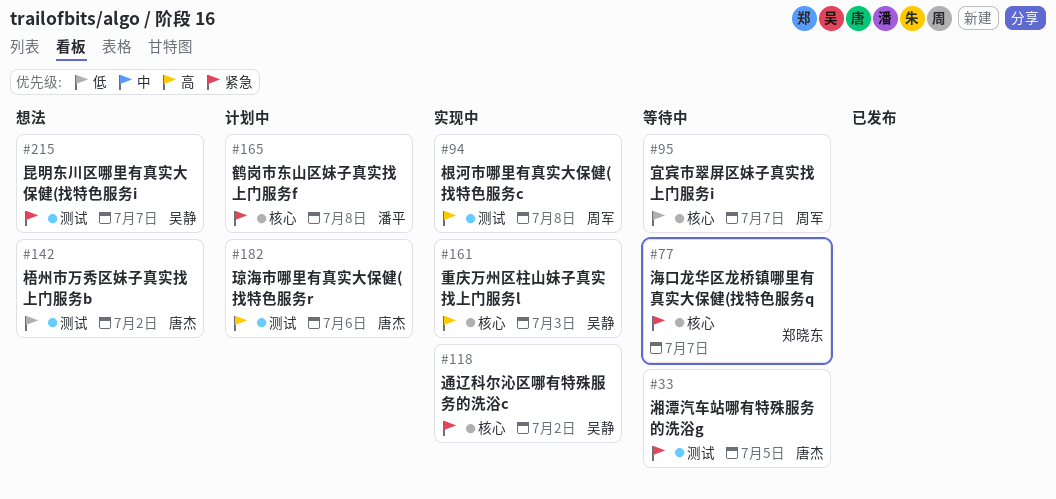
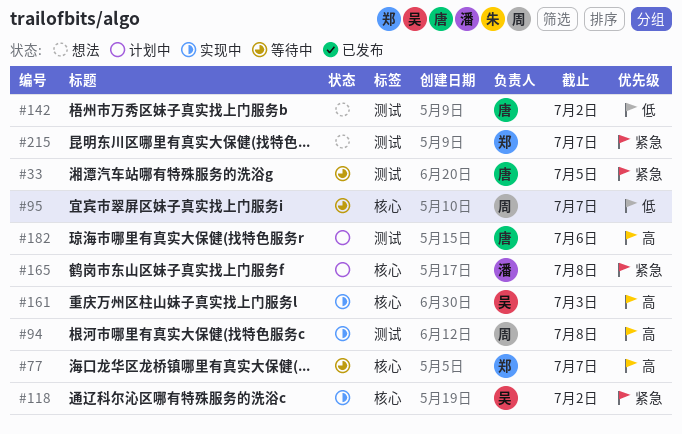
#77, priority: 紧急 -> 高
#215, owner: 吴静 -> 郑晓东

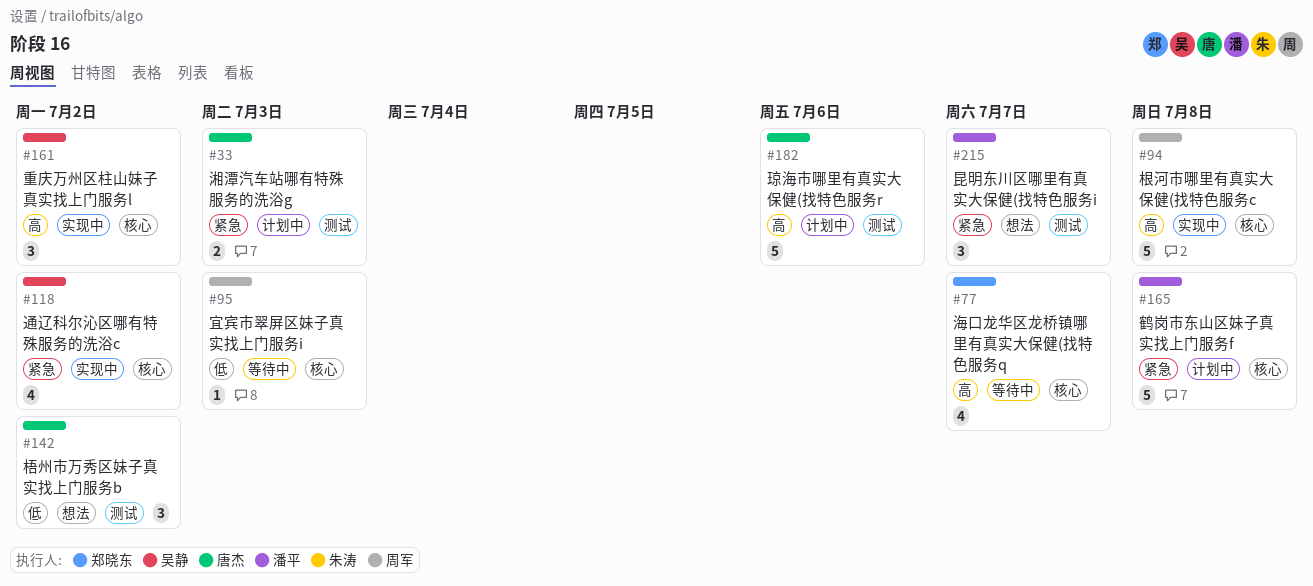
#33, status: 等待中 -> 计划中
#33, due: Jul 5 -> Jul 3
#94, label: 测试 -> 核心
#95, due: Jul 7 -> Jul 3
#161, due: Jul 3 -> Jul 2
#215, owner: 郑晓东 -> 潘平

